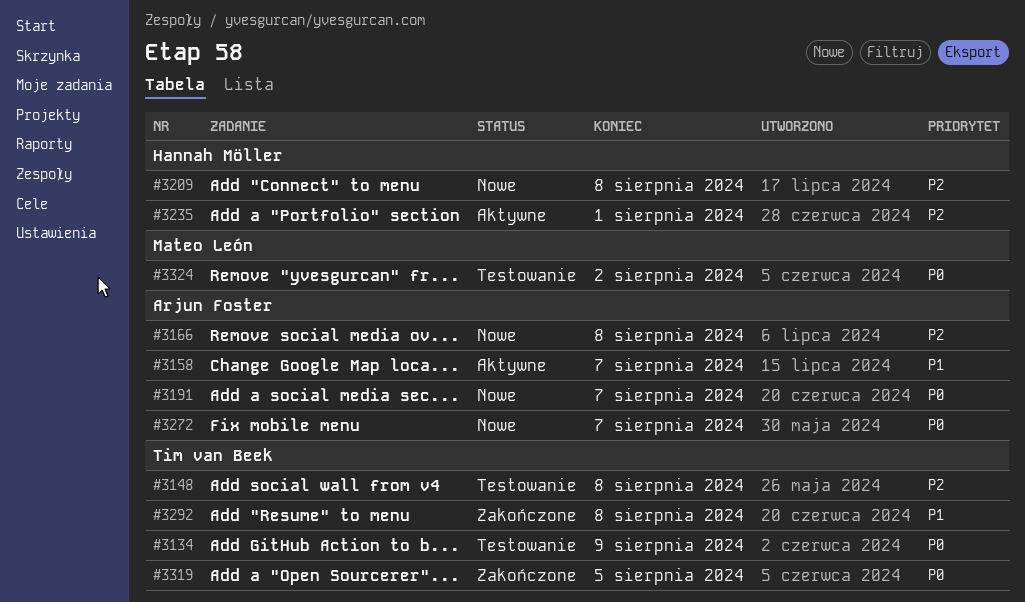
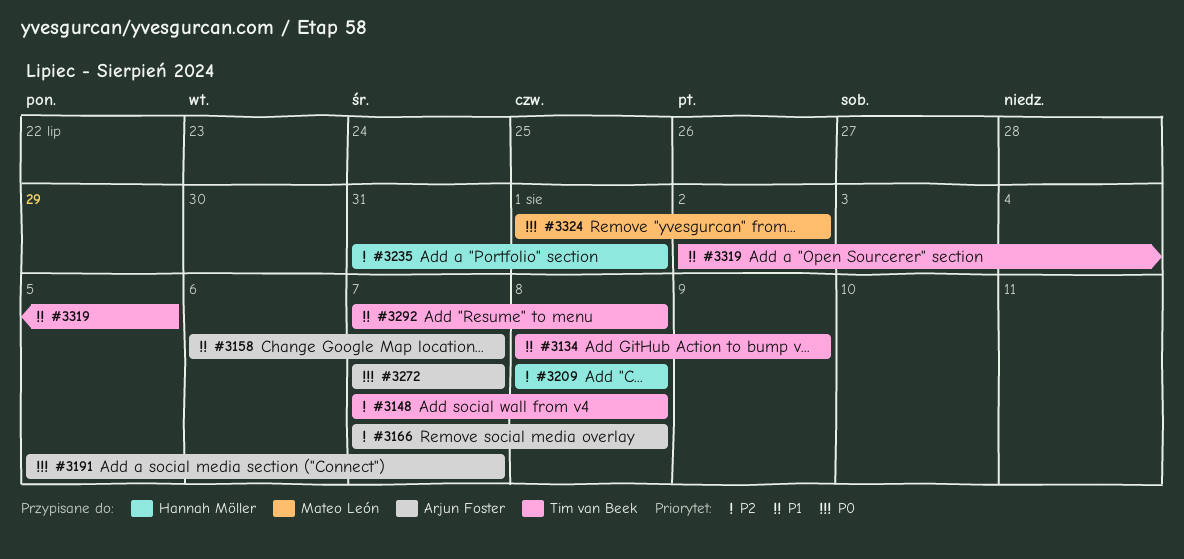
#3134, priority: P0 -> P1
#3319, priority: P0 -> P1

